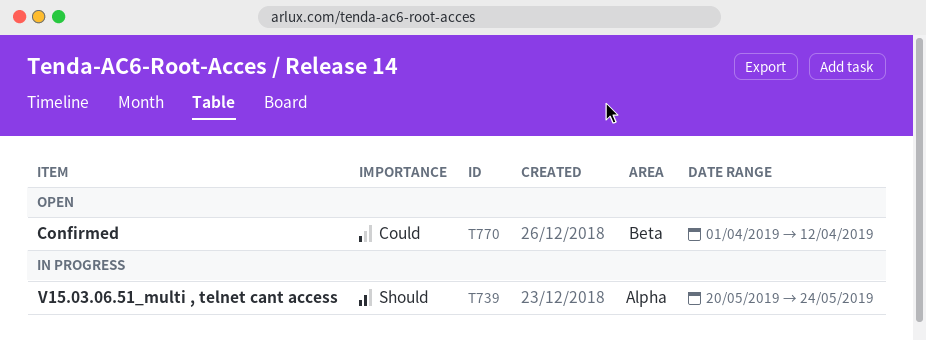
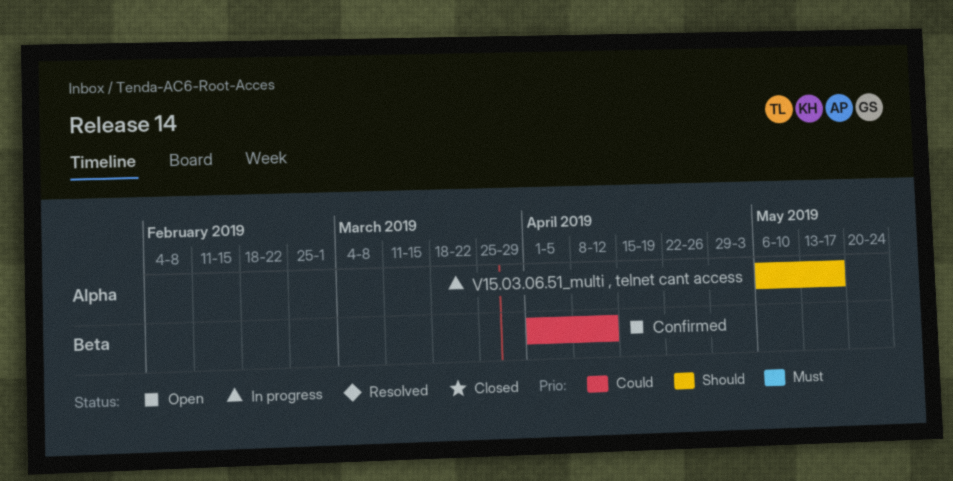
V15.03.06.51_multi , telnet cant access, start: May 20 -> May 6
V15.03.06.51_multi , telnet cant access, due: May 24 -> May 17

